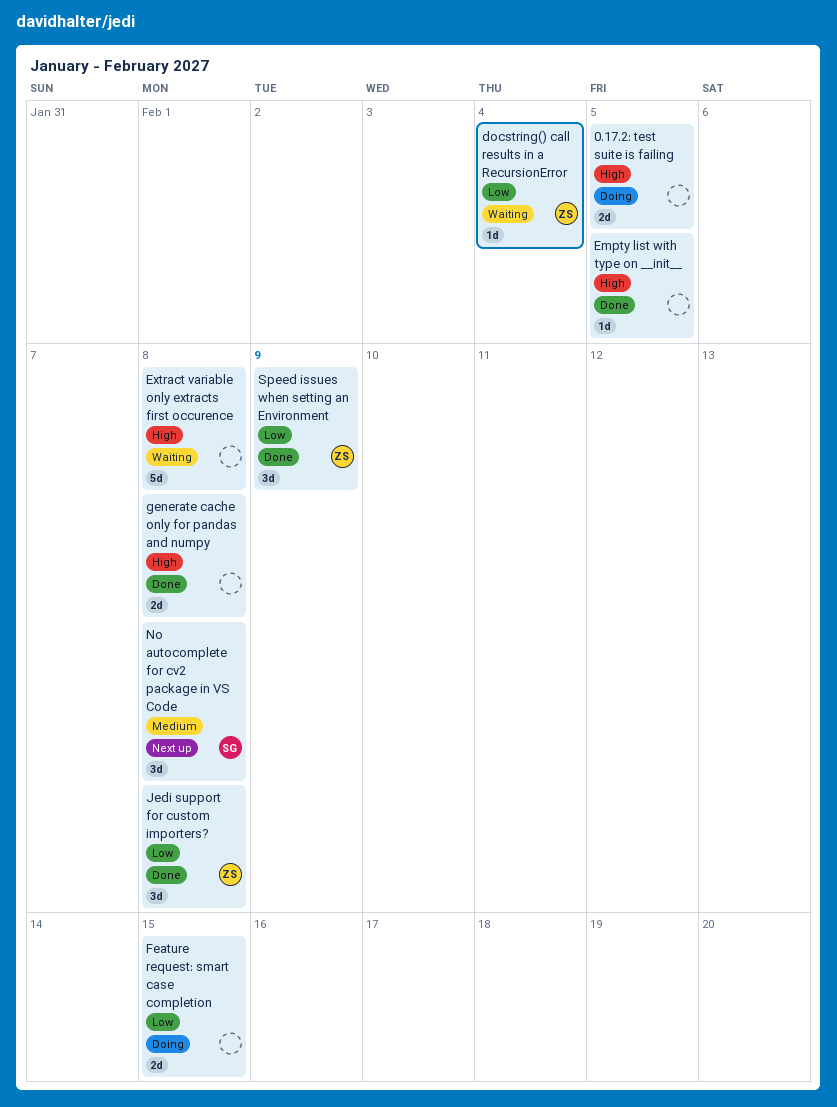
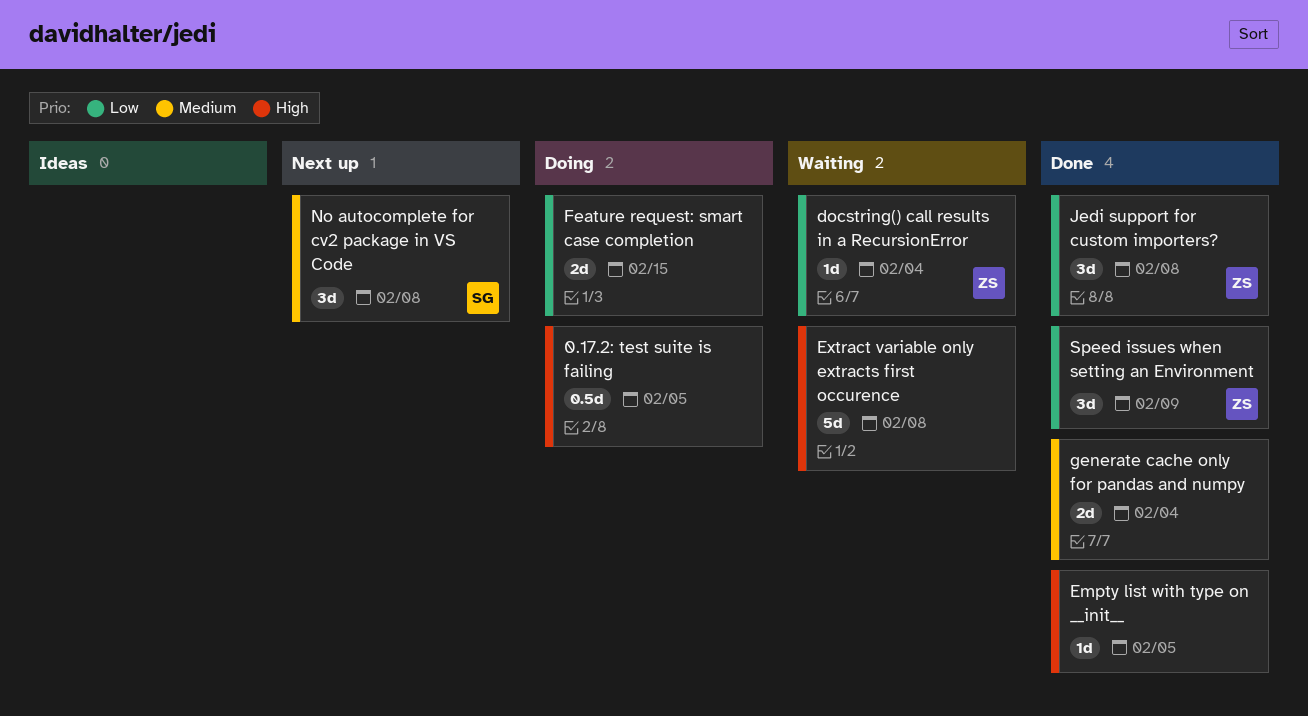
0.17.2: test suite is failing, estimate: 2d -> 0.5d
generate cache only for pandas and numpy, priority: High -> Medium
generate cache only for pandas and numpy, due: Feb 8 -> Feb 4

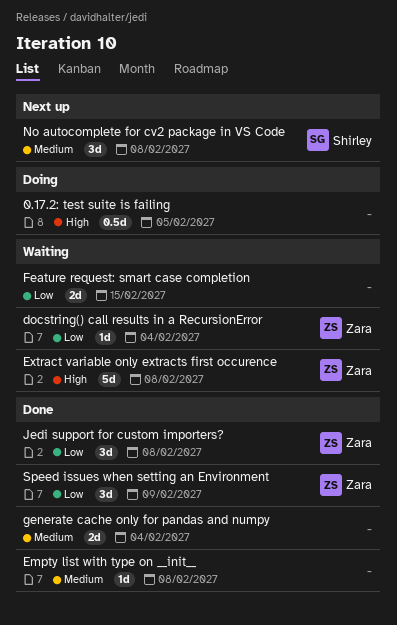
Empty list with type on __init__, priority: High -> Medium
Empty list with type on __init__, due: Feb 5 -> Feb 8
Extract variable only extracts first occurence, owner: none -> Zara
Feature request: smart case completion, status: Doing -> Waiting

